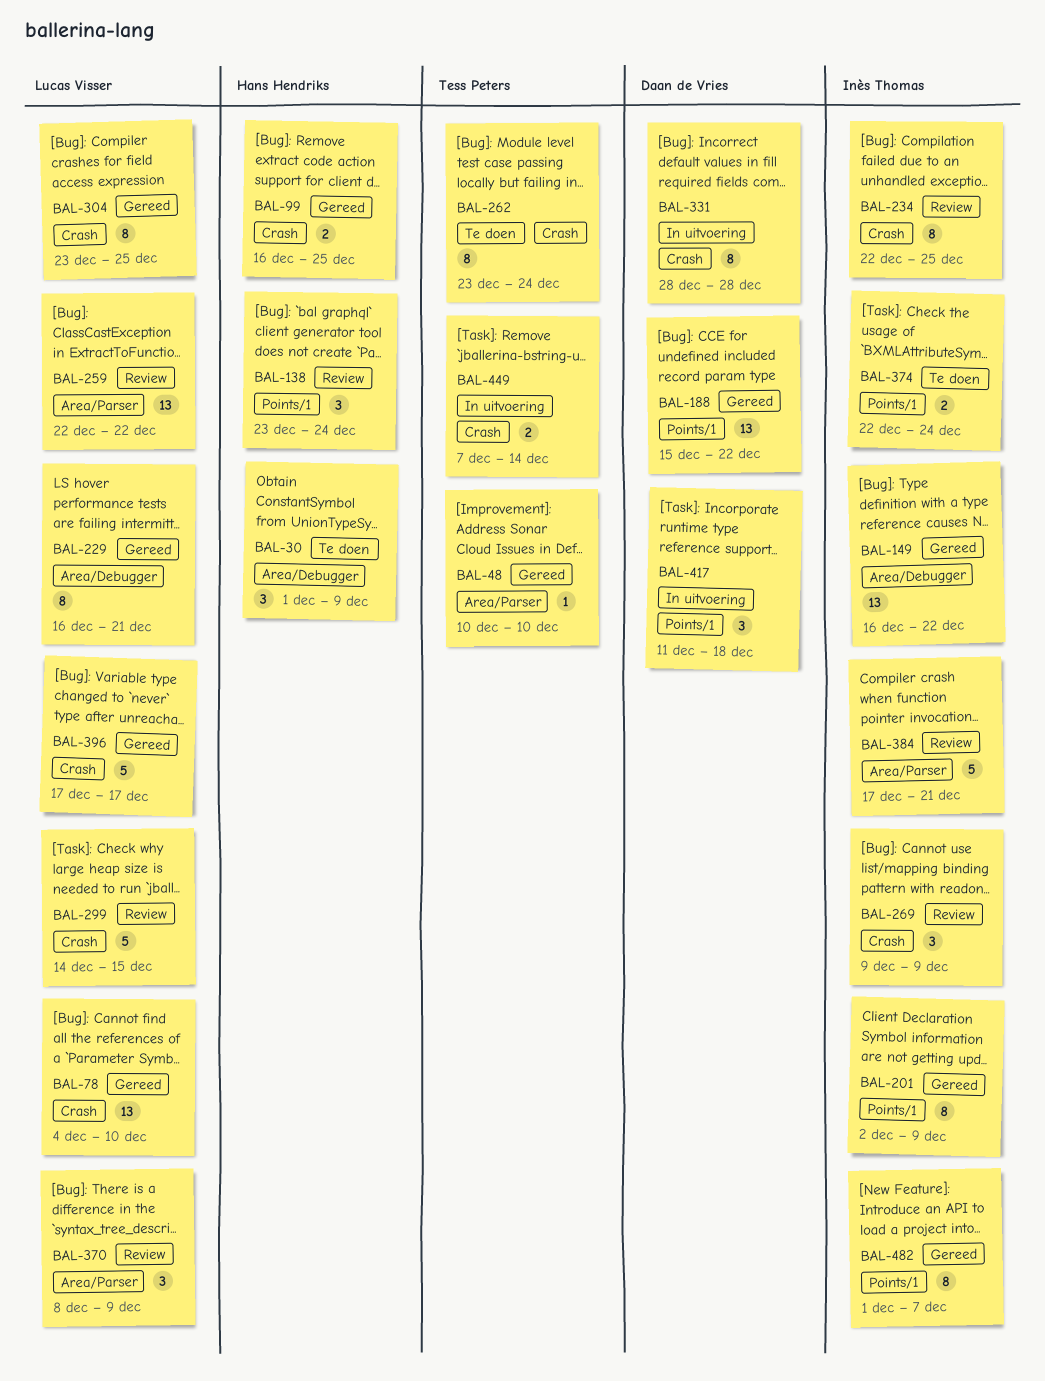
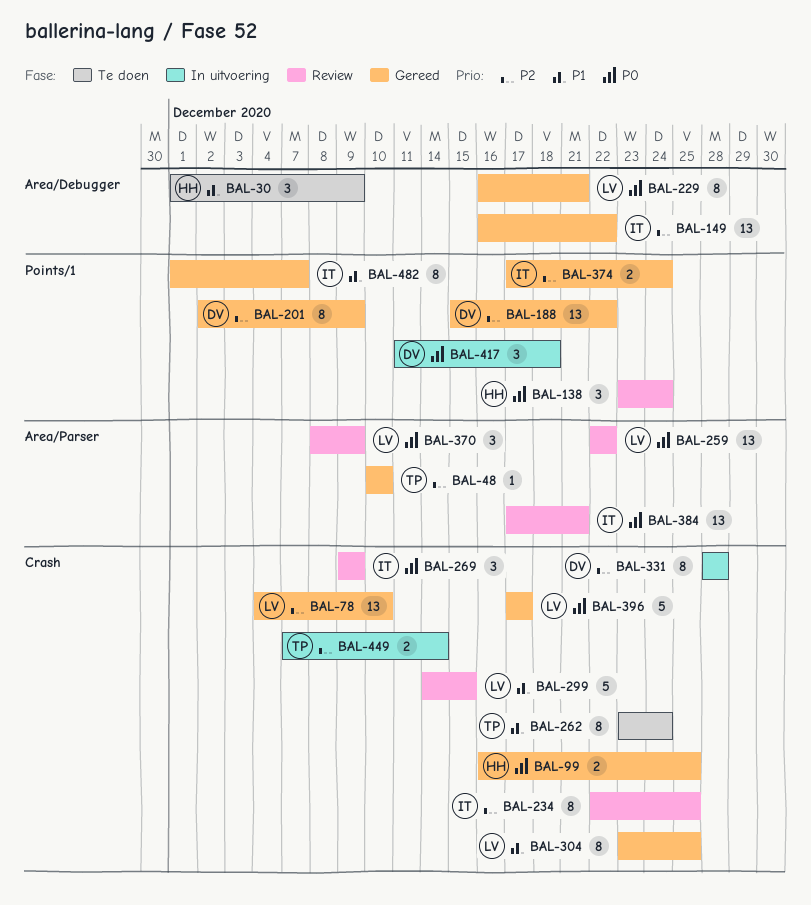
BAL-201, owner: Inès Thomas -> Daan de Vries
BAL-374, status: Te doen -> Gereed
BAL-374, start: Dec 22 -> Dec 17
BAL-384, estimate: 5 -> 13

